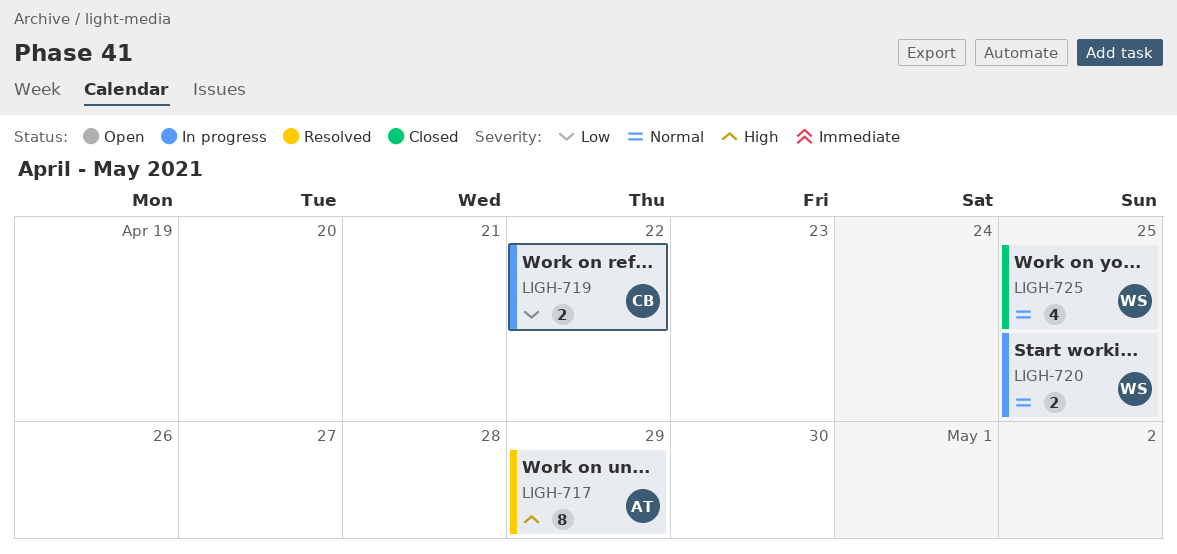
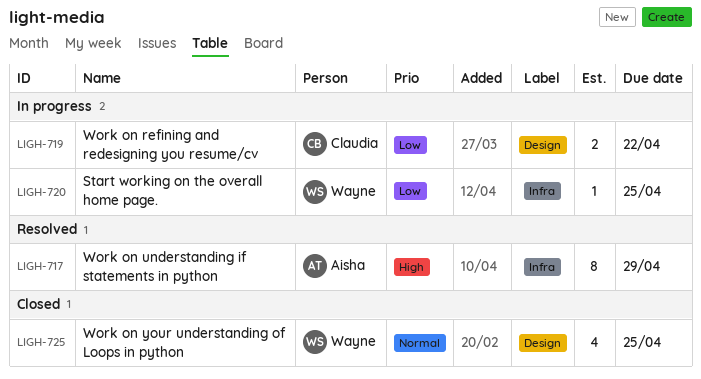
LIGH-720, priority: Normal -> Low
LIGH-720, estimate: 2 -> 1

